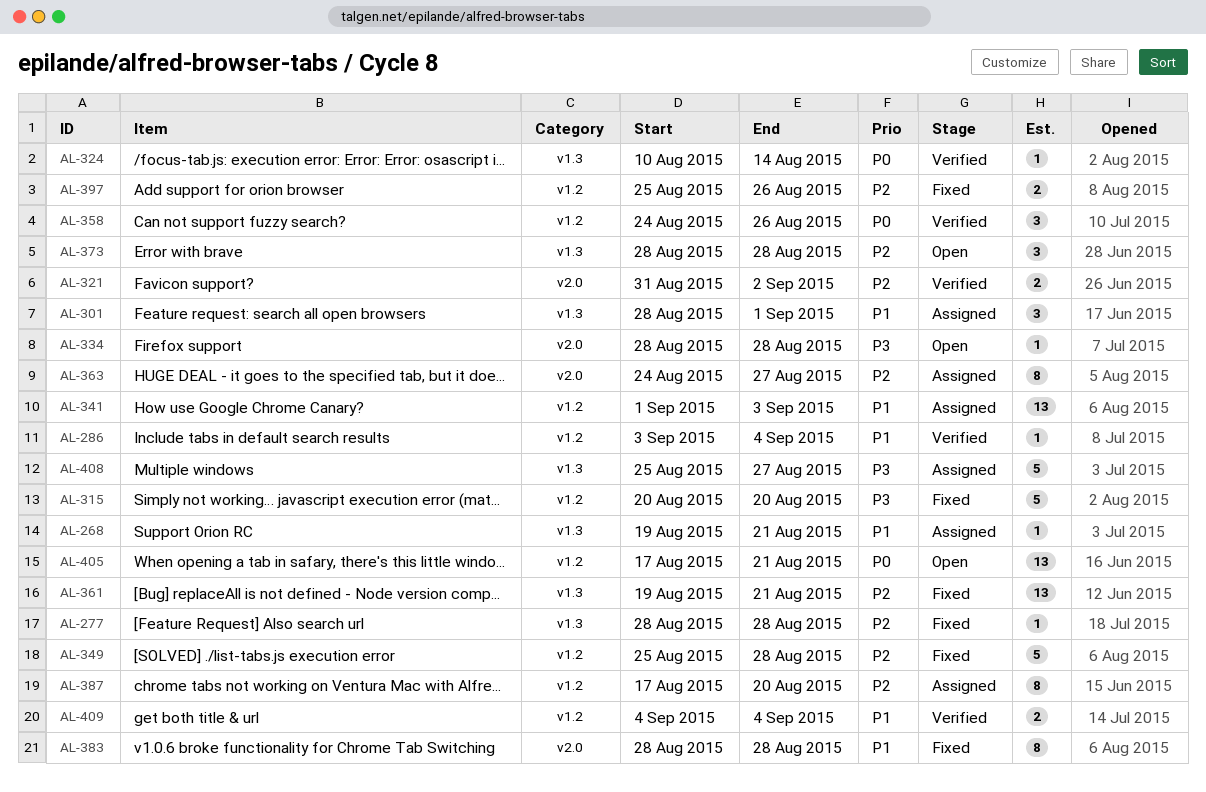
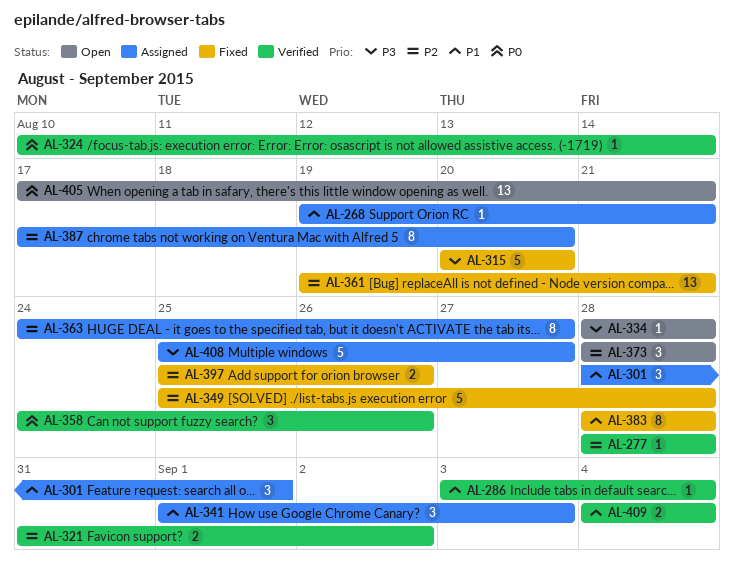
AL-277, status: Fixed -> Verified
AL-341, estimate: 13 -> 3

